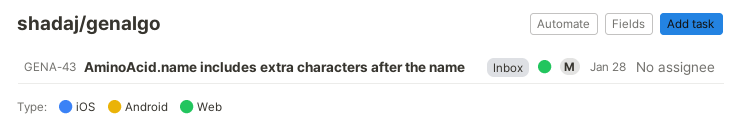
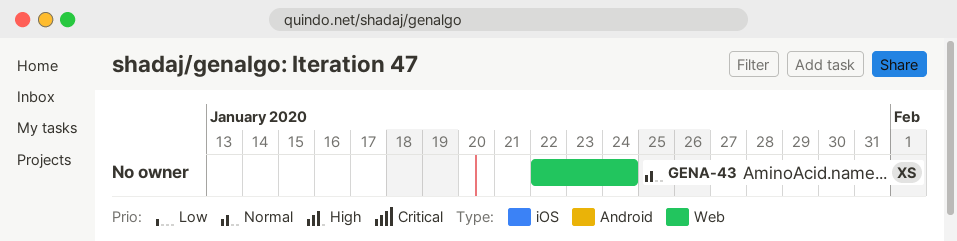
GENA-43, estimate: M -> XS
GENA-43, due: Jan 28 -> Jan 24

